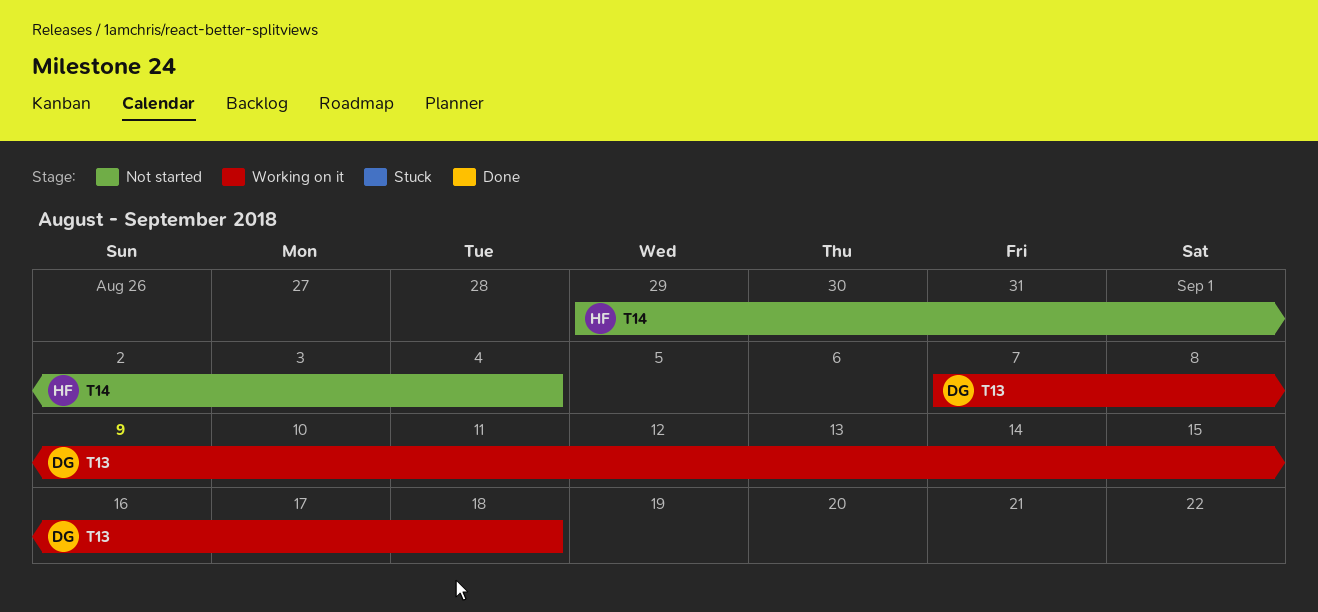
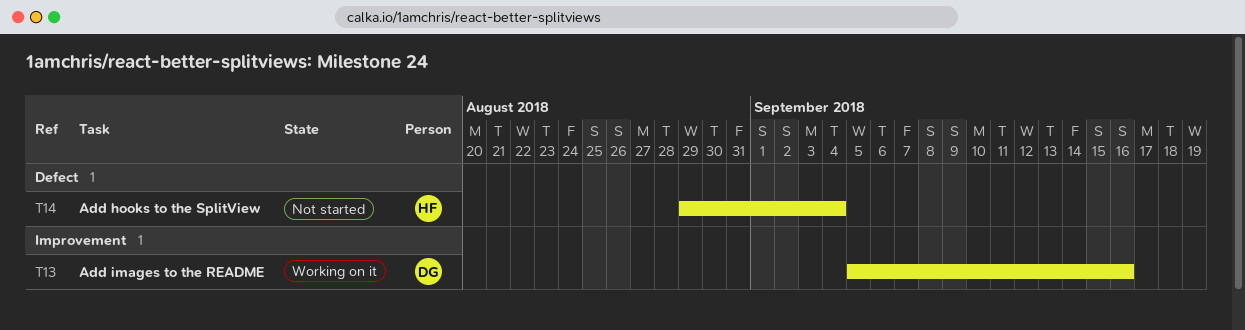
T13, start: Sep 7 -> Sep 5
T13, due: Sep 18 -> Sep 16

